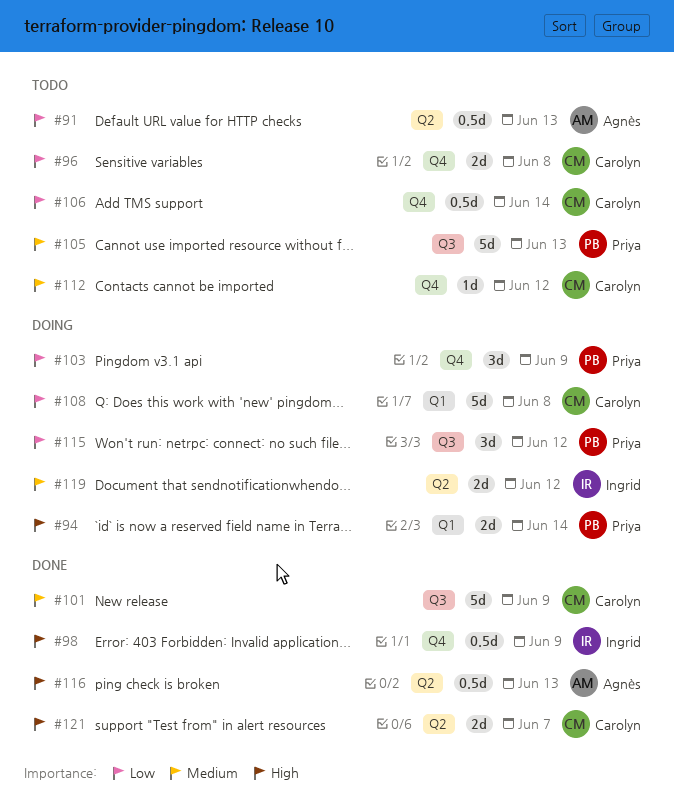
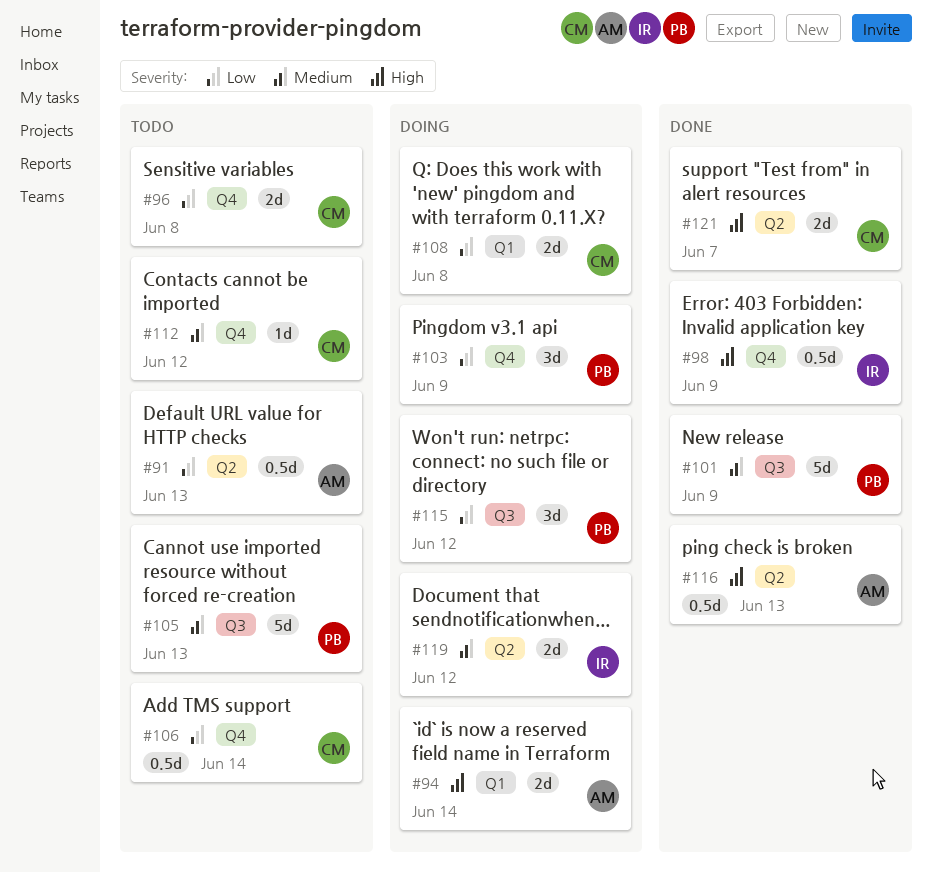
#94, owner: Priya -> Agnès
#101, owner: Carolyn -> Priya
#108, estimate: 5d -> 2d

